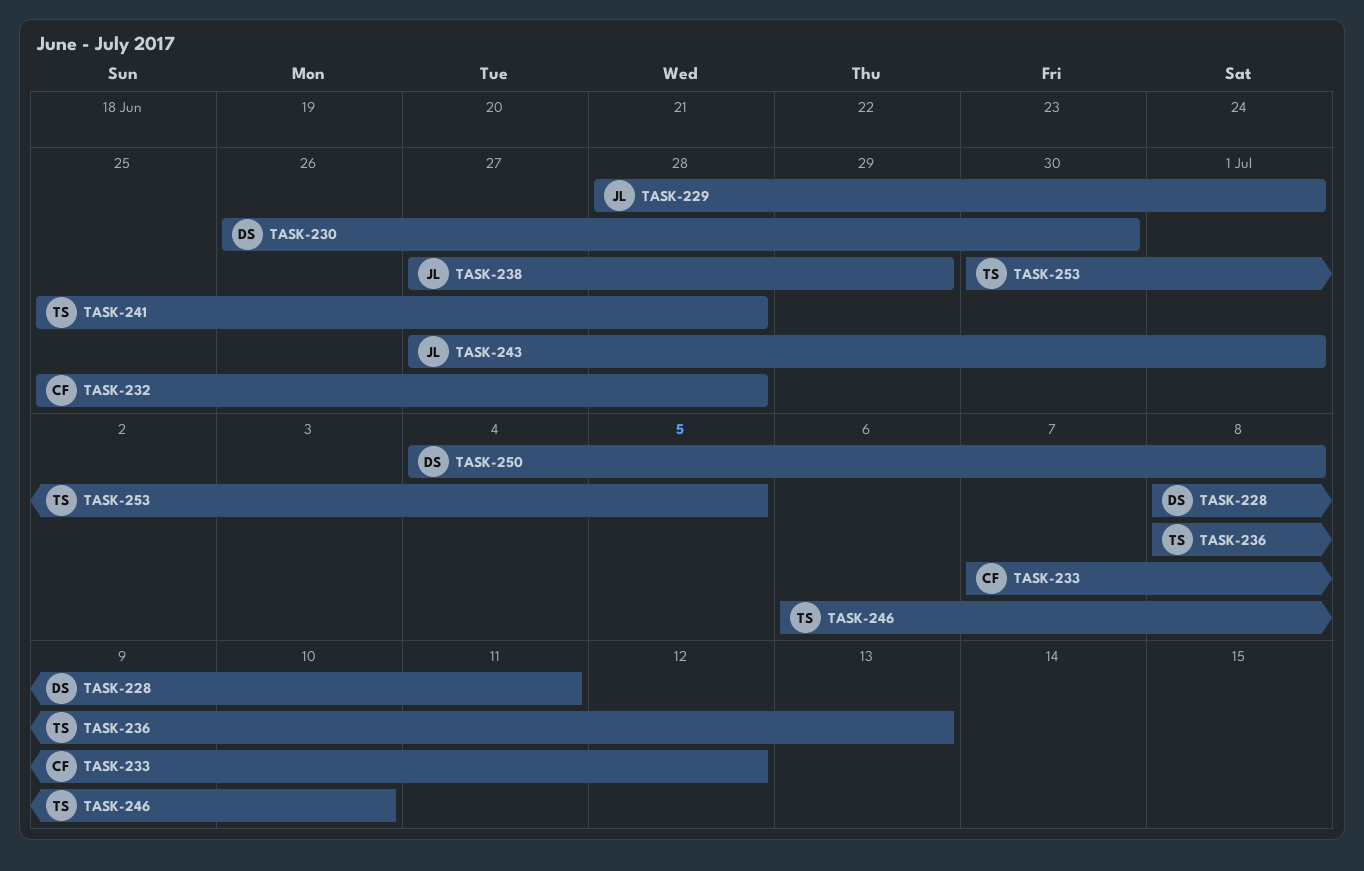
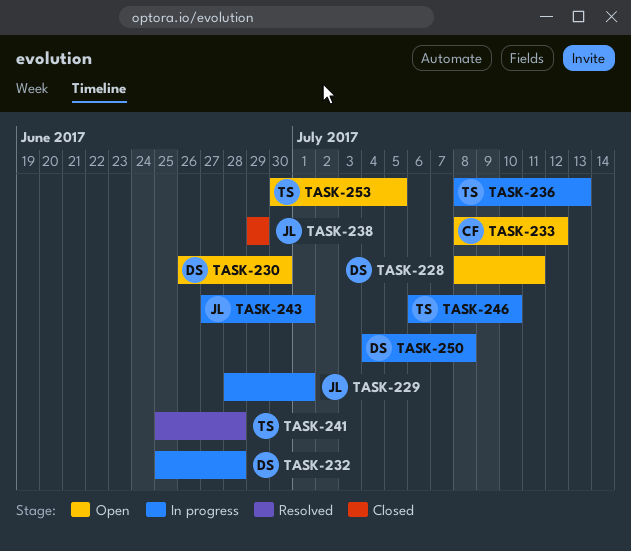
TASK-232, owner: CF -> DS
TASK-233, start: Jul 7 -> Jul 8
TASK-238, start: Jun 27 -> Jun 29

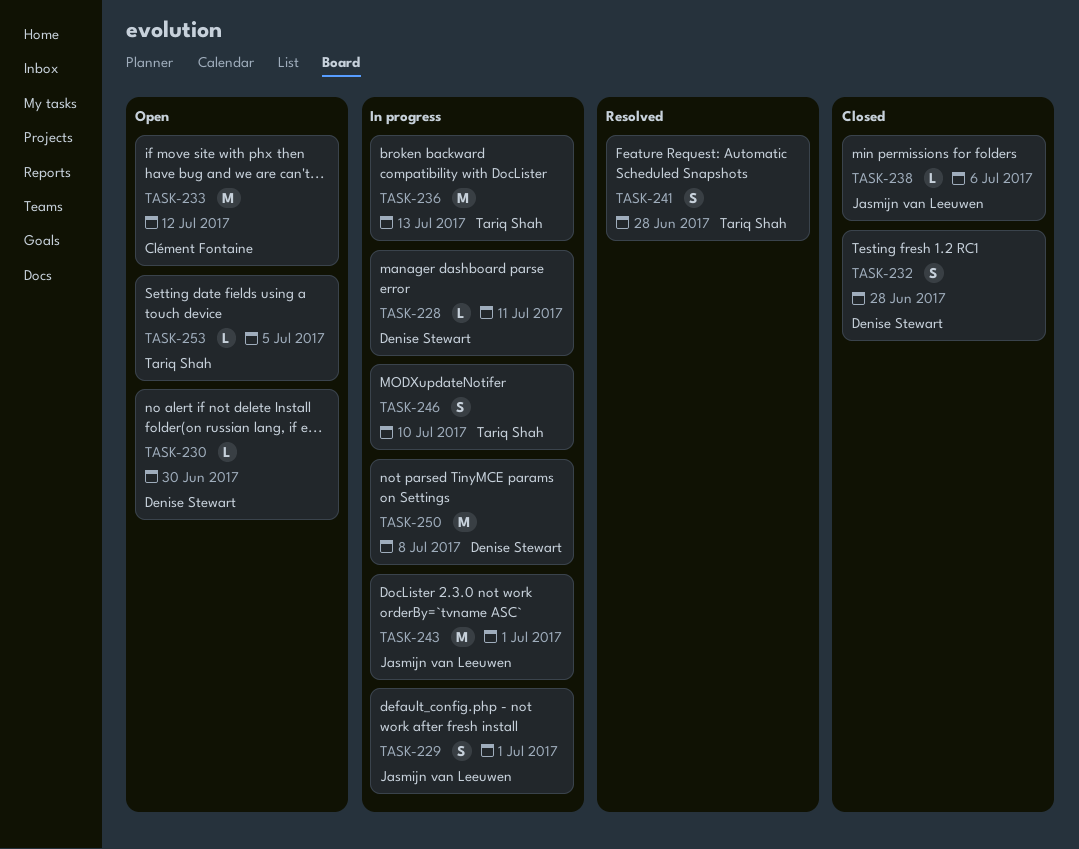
TASK-228, status: Open -> In progress
TASK-232, status: In progress -> Closed
TASK-238, due: Jun 29 -> Jul 6

